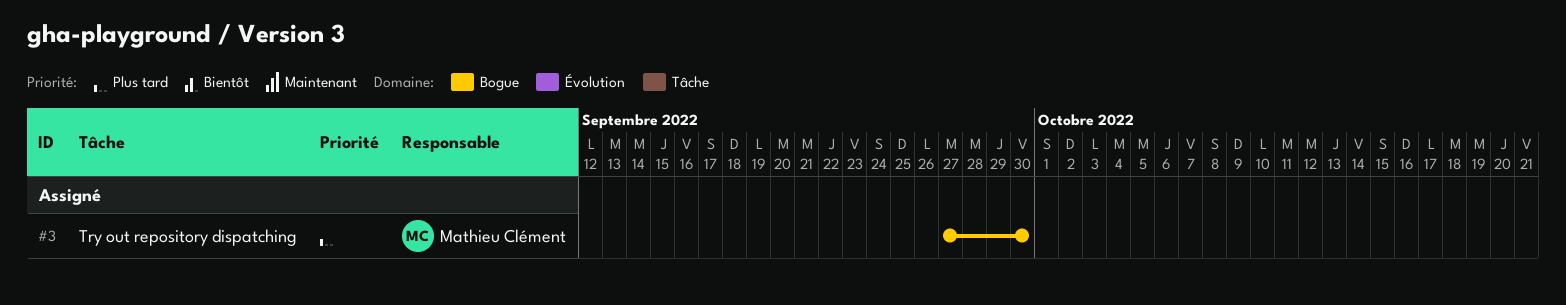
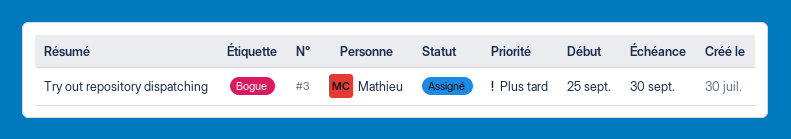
#3, start: Sep 27 -> Sep 25

